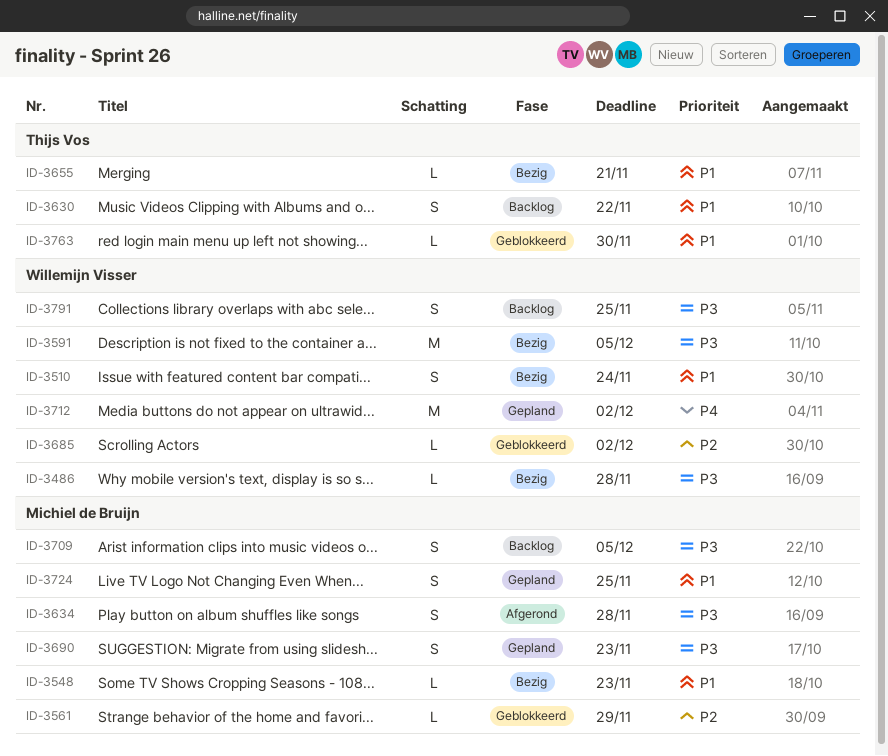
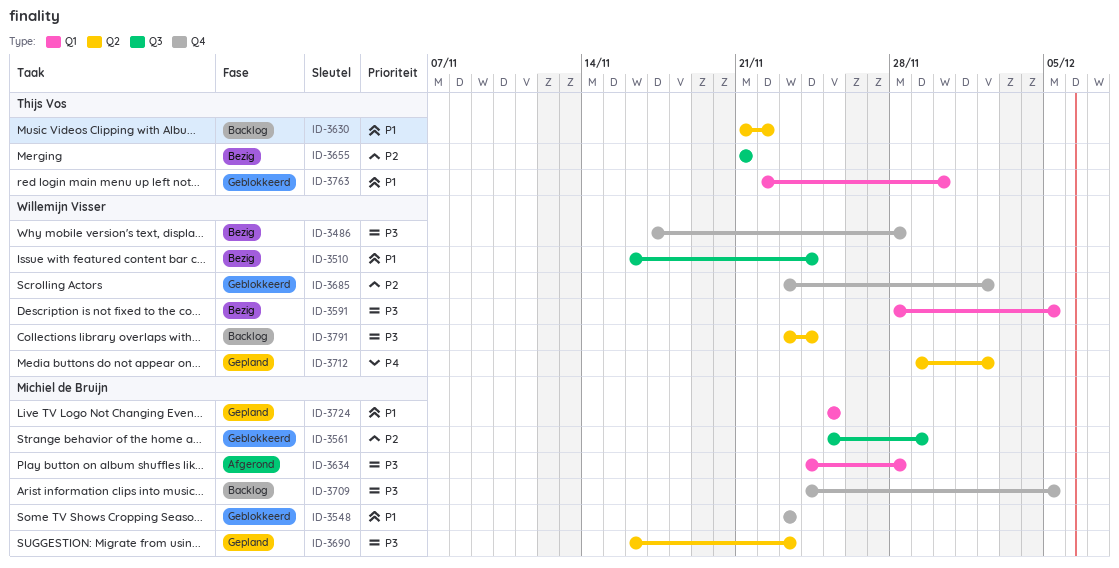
ID-3548, status: Bezig -> Geblokkeerd
ID-3655, priority: P1 -> P2
ID-3791, due: Nov 25 -> Nov 24

